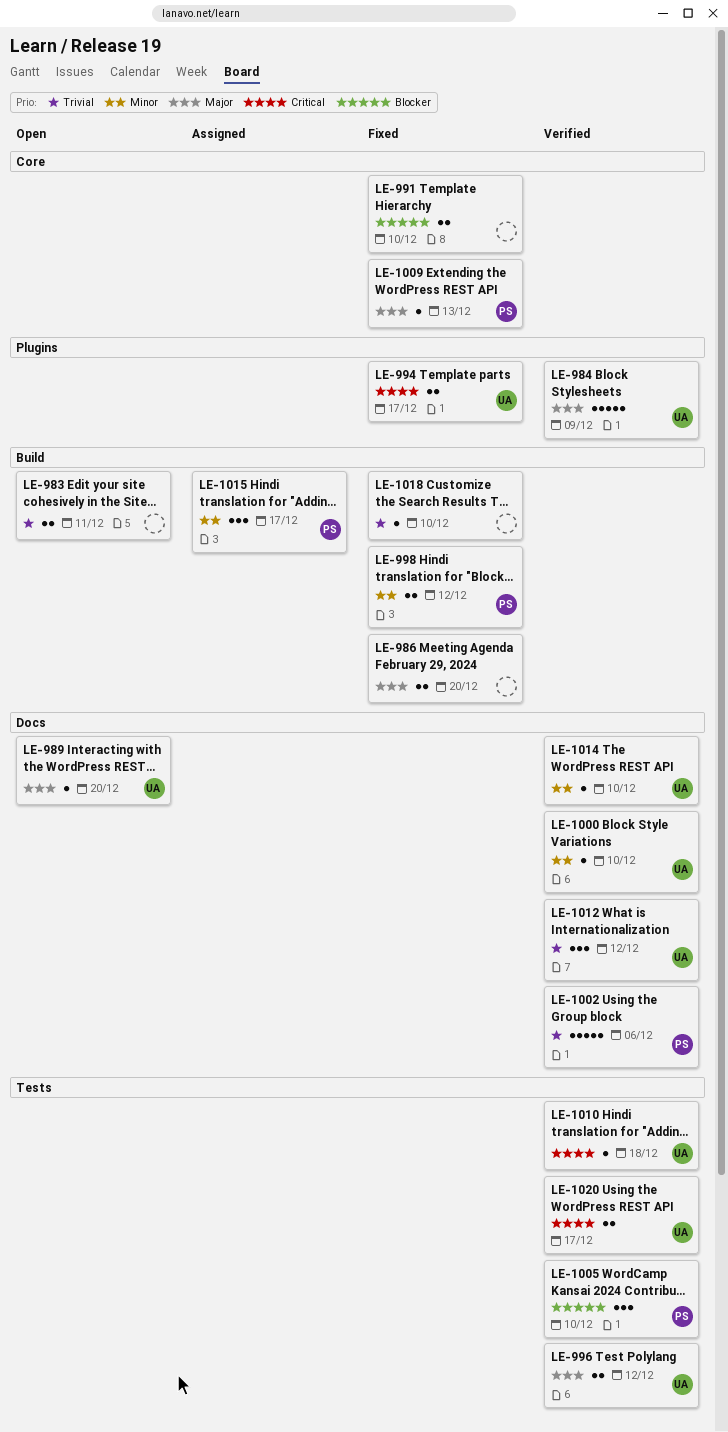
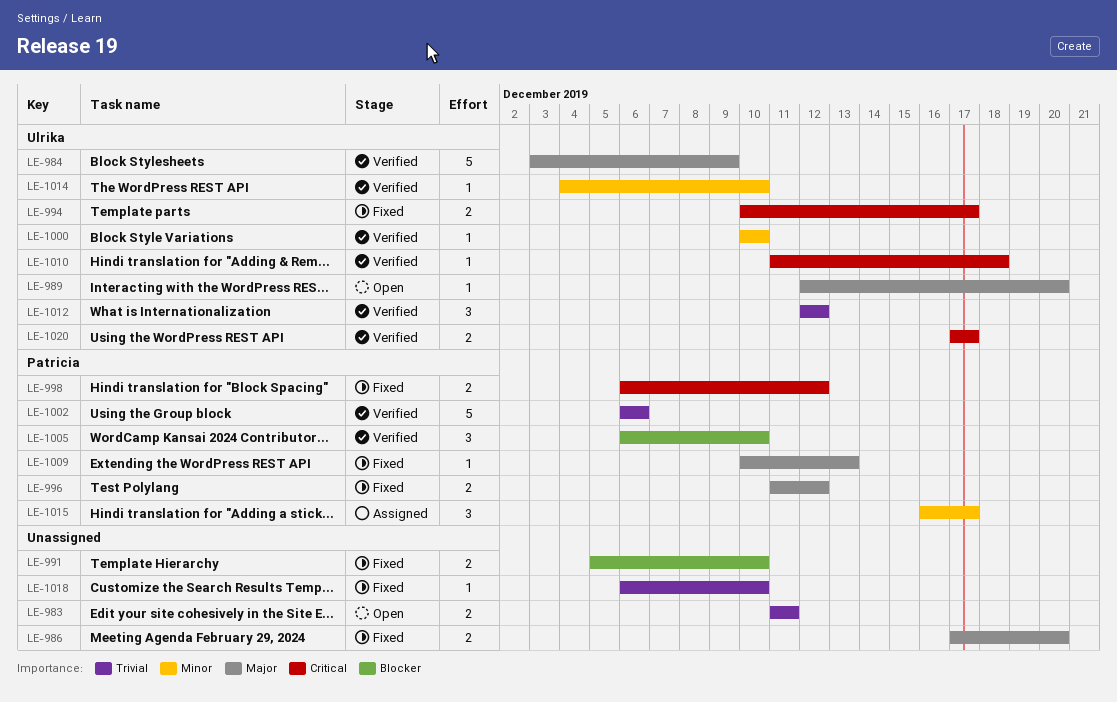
LE-996, status: Verified -> Fixed
LE-996, owner: Ulrika -> Patricia
LE-998, priority: Minor -> Critical

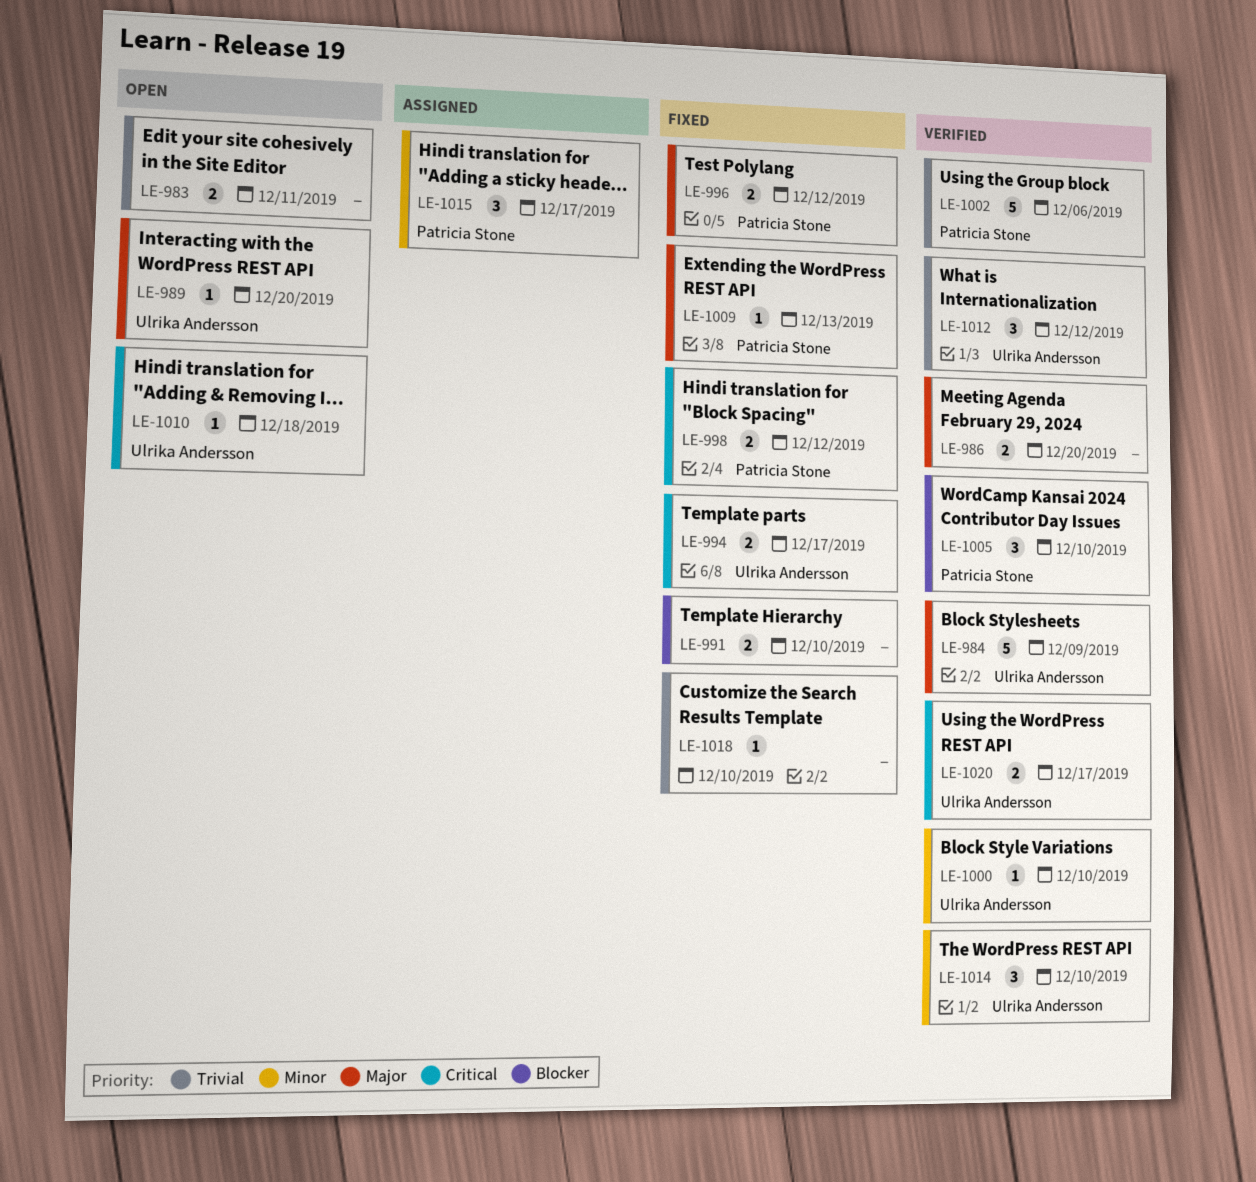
LE-986, status: Fixed -> Verified
LE-1010, status: Verified -> Open
LE-1014, estimate: 1 -> 3

